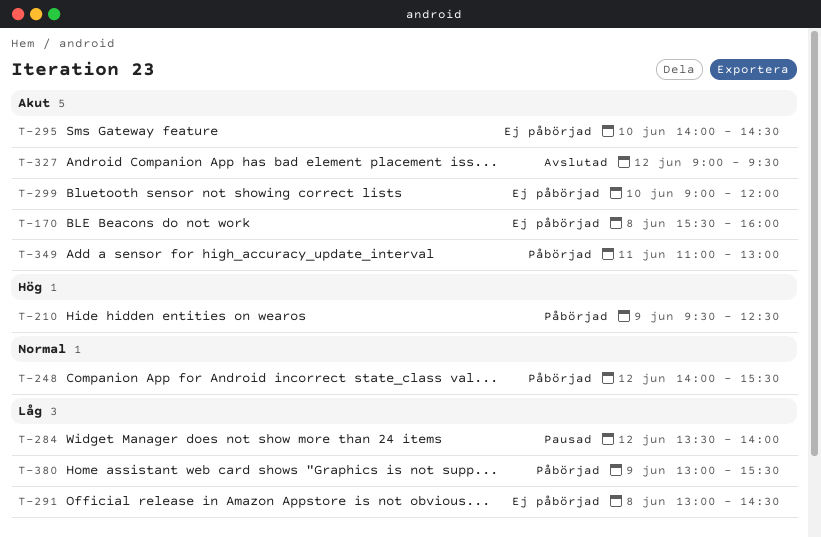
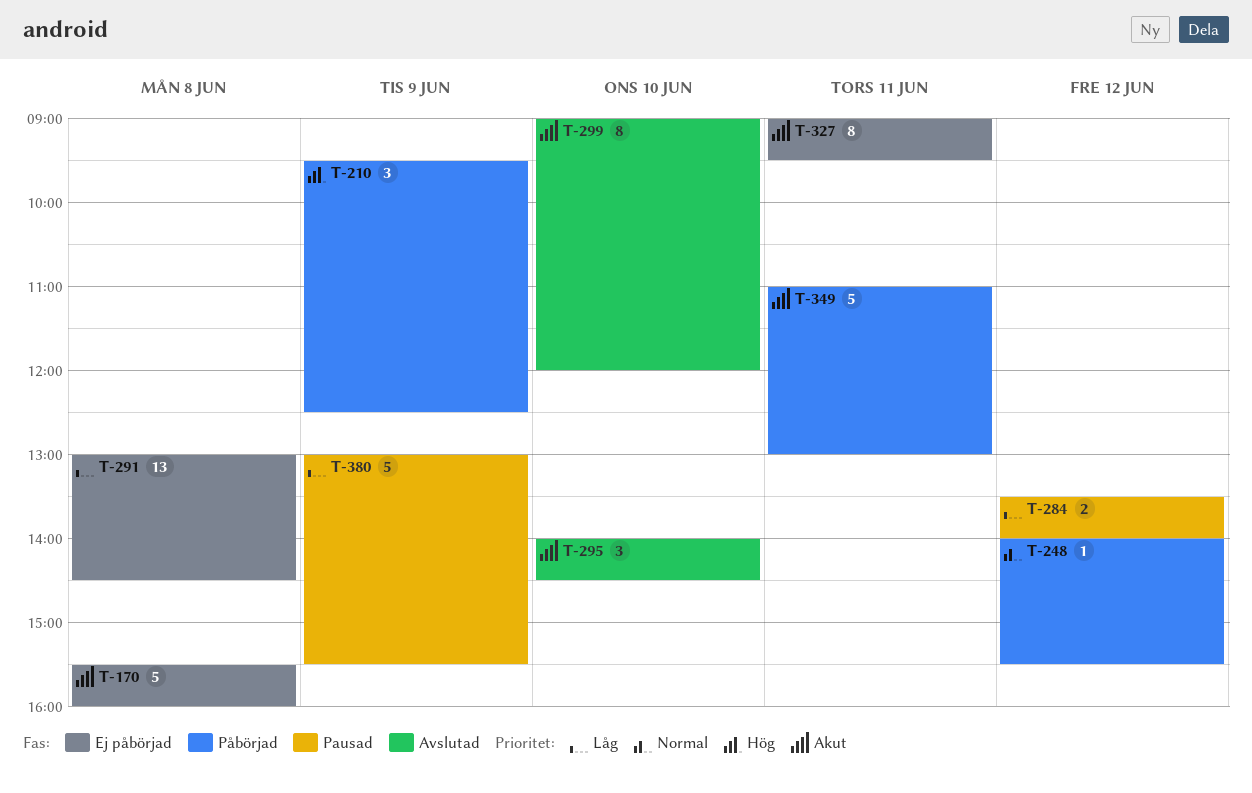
T-295, status: Ej påbörjad -> Avslutad
T-299, status: Ej påbörjad -> Avslutad
T-327, status: Avslutad -> Ej påbörjad
T-327, day: Jun 12 -> Jun 11
T-380, status: Påbörjad -> Pausad

